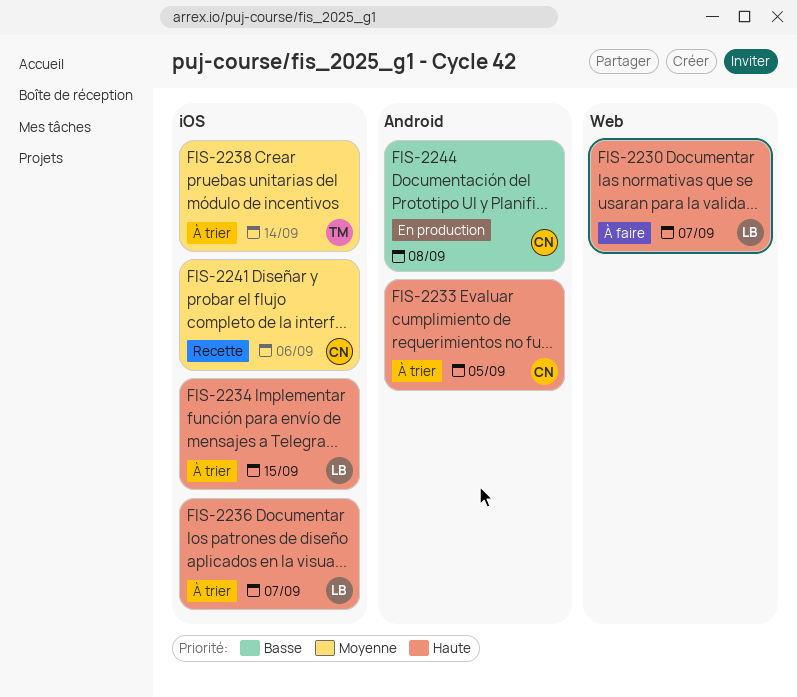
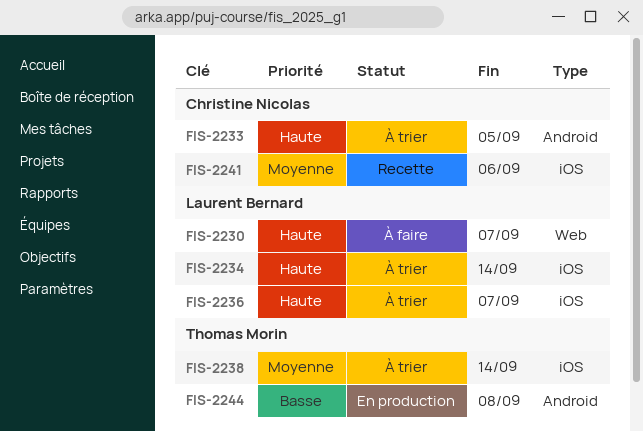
FIS-2234, due: Sep 15 -> Sep 14
FIS-2244, owner: Christine Nicolas -> Thomas Morin

